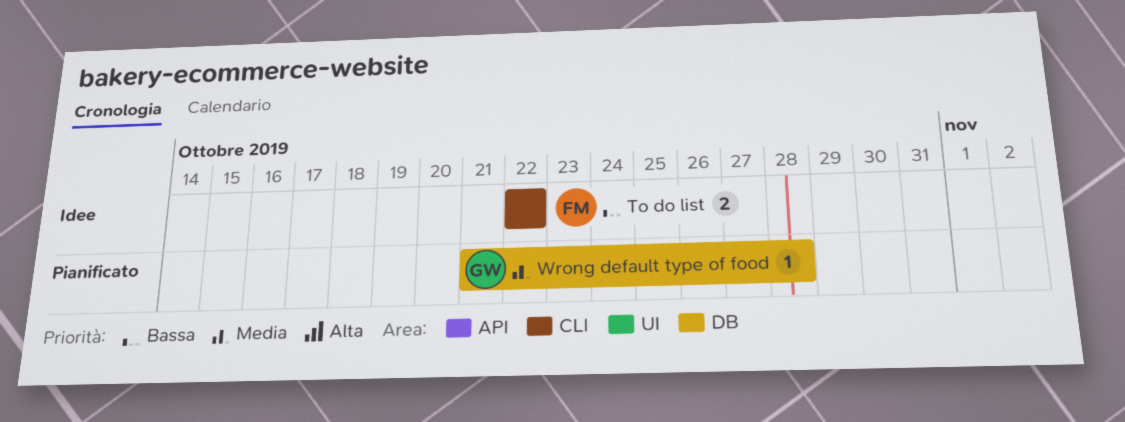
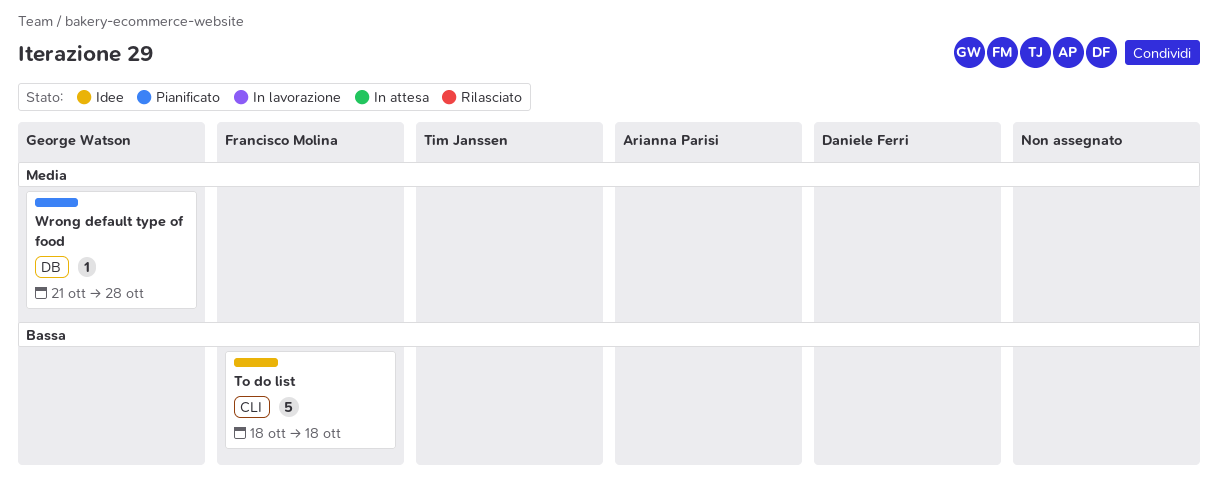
To do list, estimate: 2 -> 5
To do list, start: Oct 22 -> Oct 18
To do list, due: Oct 22 -> Oct 18

